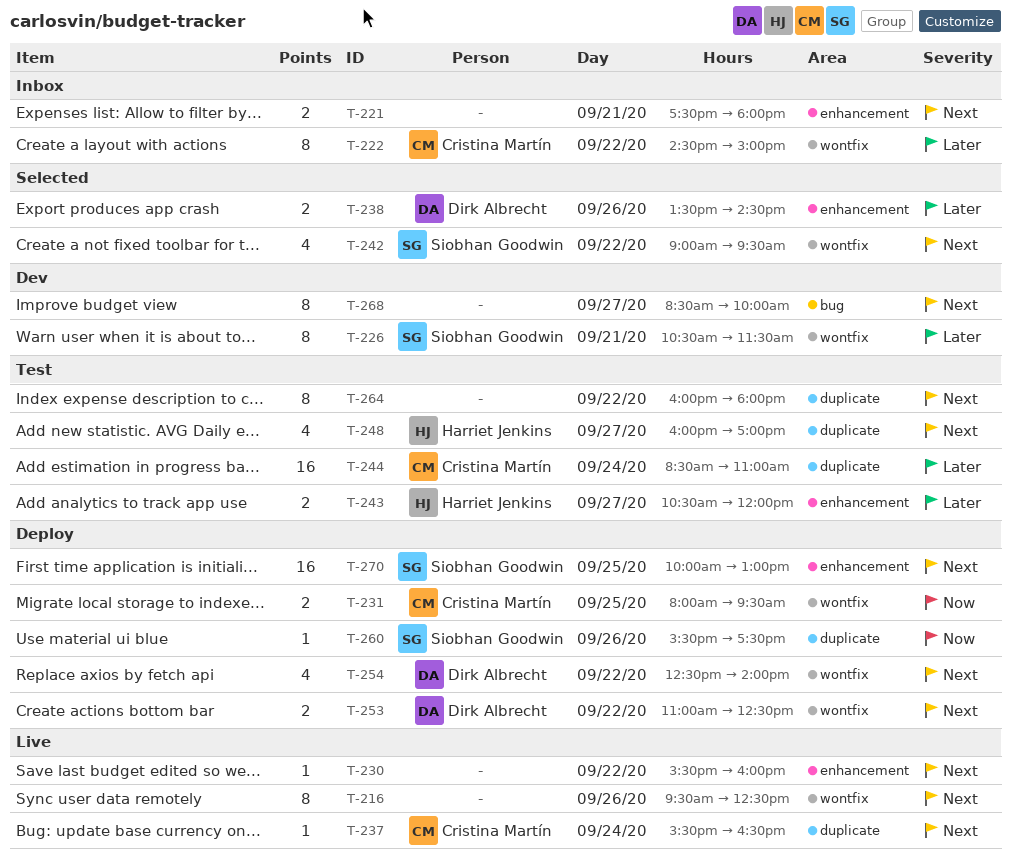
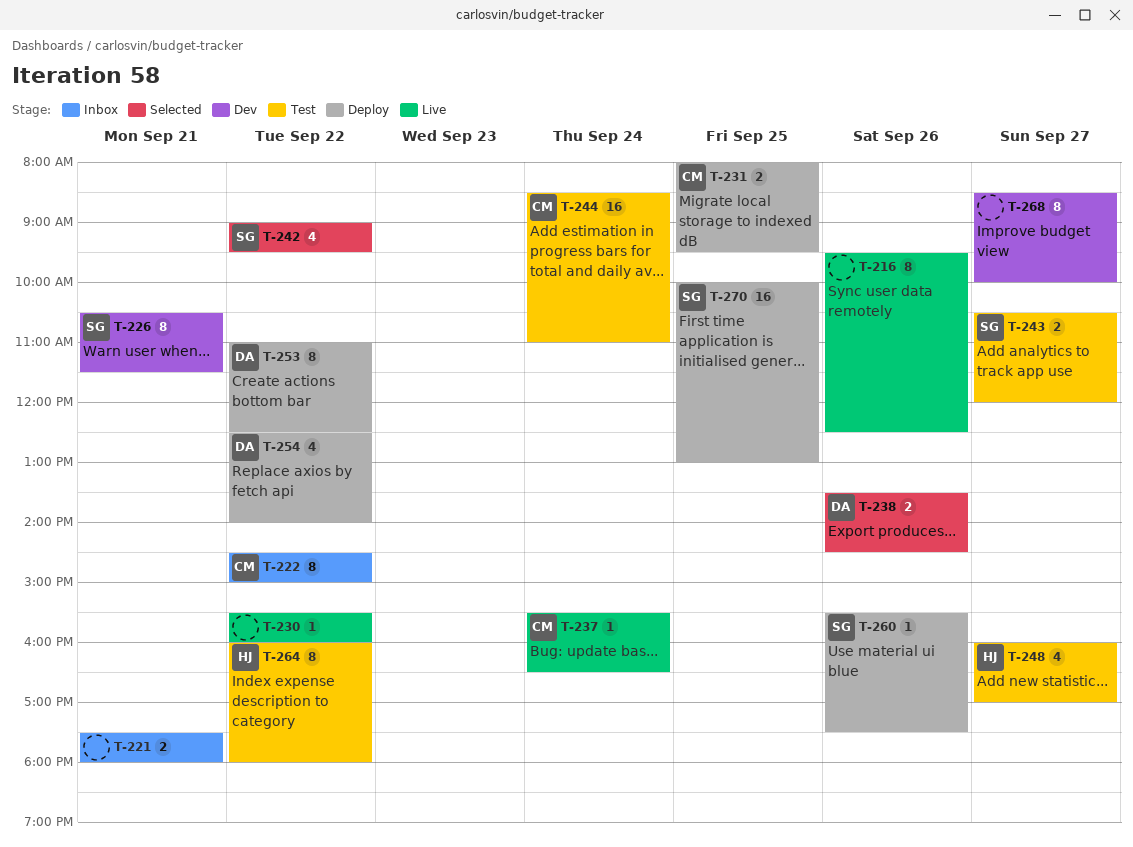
T-243, owner: Harriet Jenkins -> Siobhan Goodwin
T-253, estimate: 2 -> 8
T-264, owner: none -> Harriet Jenkins

